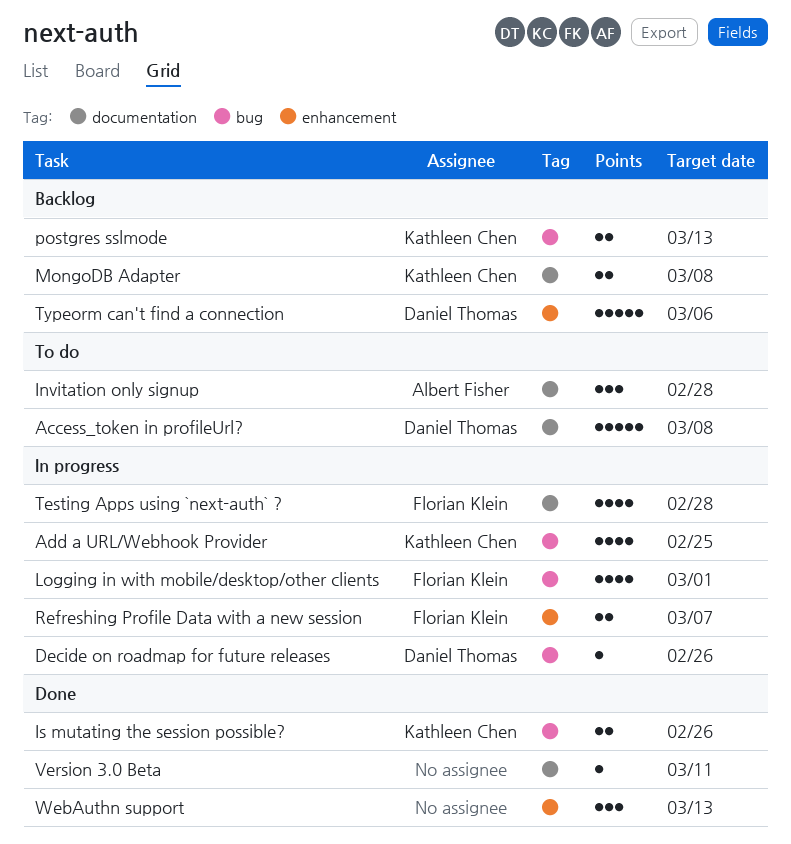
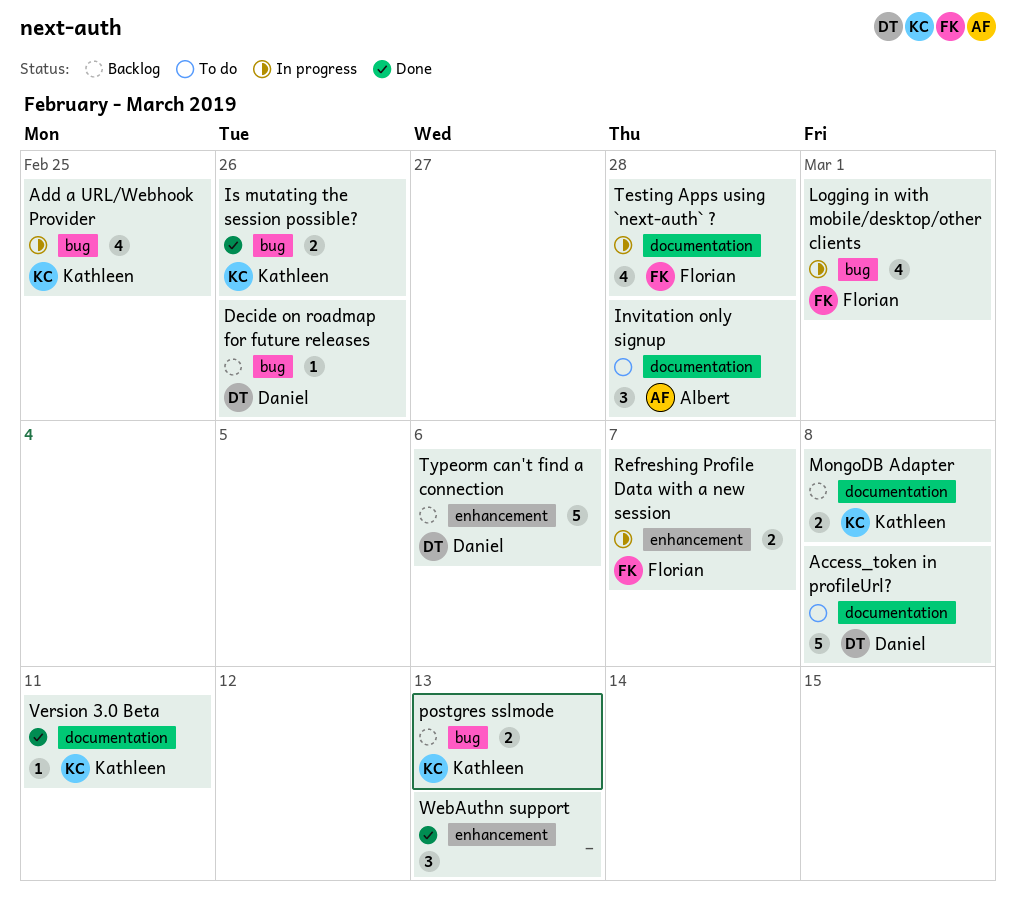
Decide on roadmap for future releases, status: In progress -> Backlog
Version 3.0 Beta, owner: none -> Kathleen Chen

